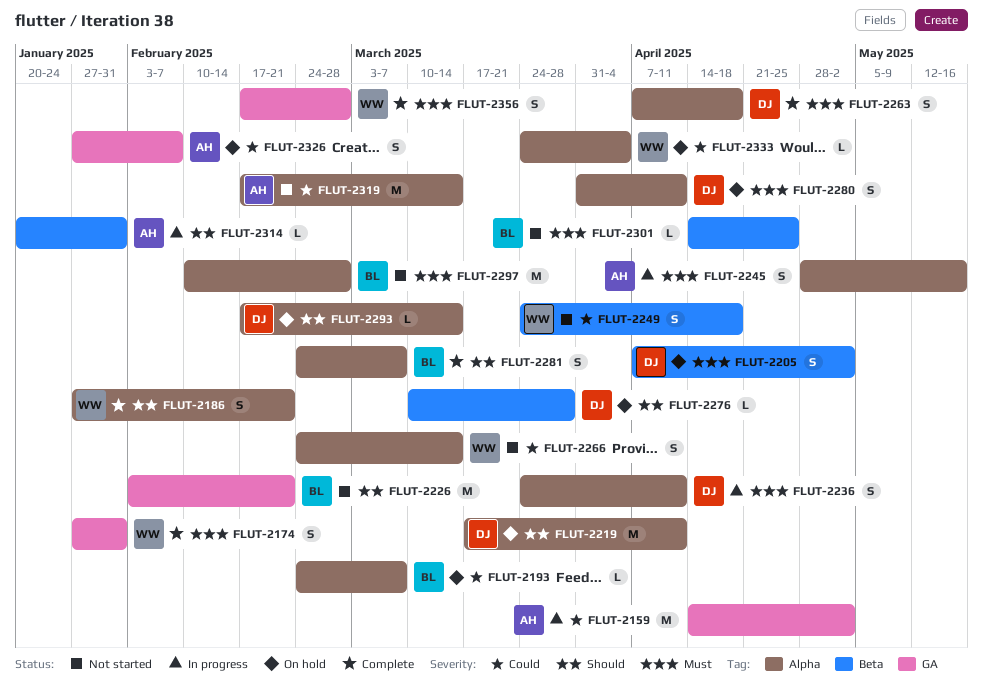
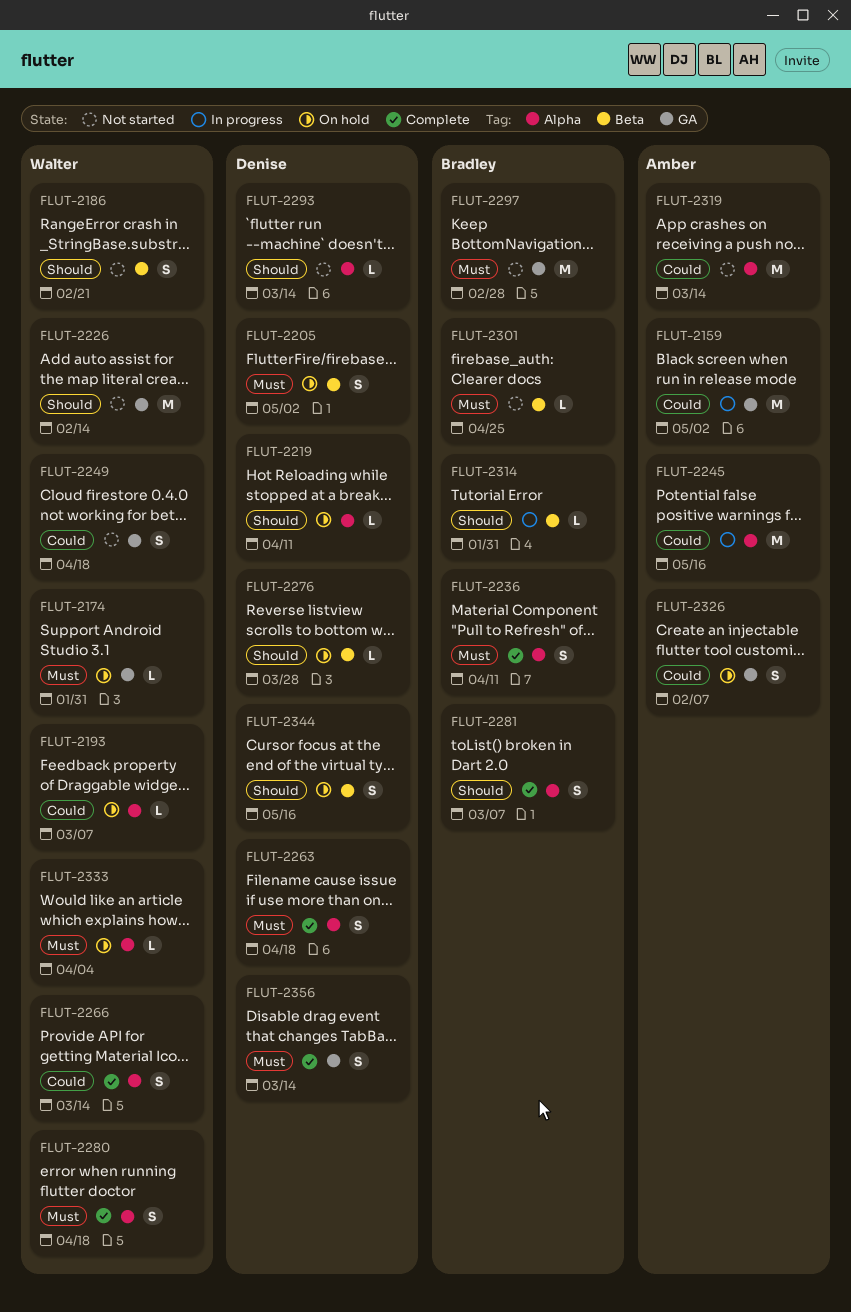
FLUT-2174, status: Complete -> On hold
FLUT-2174, estimate: S -> L
FLUT-2186, status: Complete -> Not started
FLUT-2186, label: Alpha -> Beta
FLUT-2193, owner: Bradley -> Walter
FLUT-2219, estimate: M -> L
FLUT-2226, owner: Bradley -> Walter
FLUT-2226, due: Feb 21 -> Feb 14
FLUT-2236, status: In progress -> Complete
FLUT-2236, owner: Denise -> Bradley
FLUT-2245, priority: Must -> Could
FLUT-2245, estimate: S -> M
FLUT-2249, label: Beta -> GA
FLUT-2266, status: Not started -> Complete
FLUT-2280, status: On hold -> Complete
FLUT-2280, owner: Denise -> Walter
FLUT-2280, due: Apr 11 -> Apr 18
FLUT-2293, status: On hold -> Not started
FLUT-2297, label: Alpha -> GA
FLUT-2314, owner: Amber -> Bradley
FLUT-2333, priority: Could -> Must
FLUT-2344: none -> present
FLUT-2356, owner: Walter -> Denise
FLUT-2356, due: Feb 28 -> Mar 14

